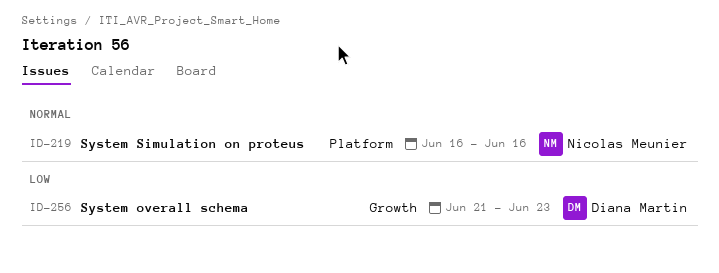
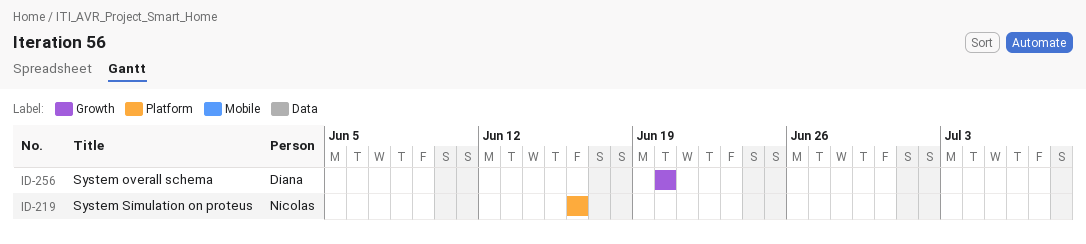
ID-256, start: Jun 21 -> Jun 20
ID-256, due: Jun 23 -> Jun 20

